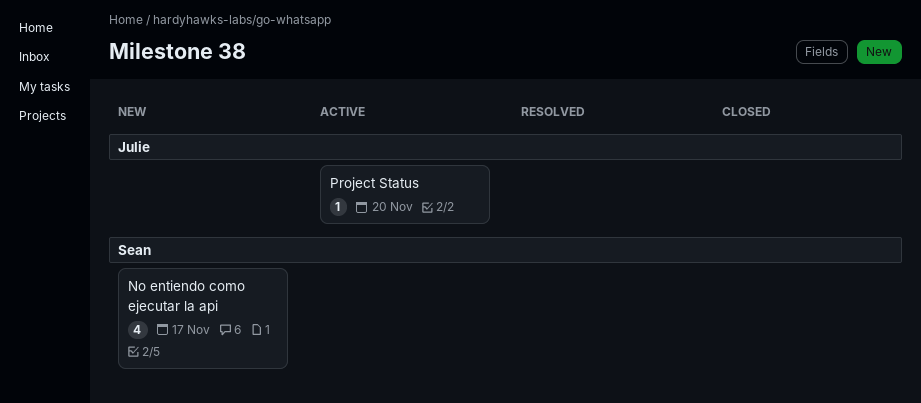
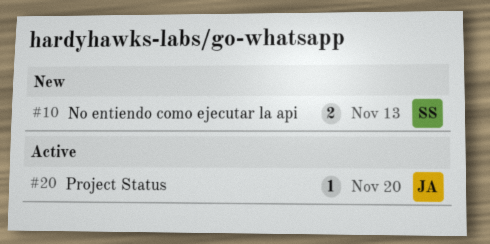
No entiendo como ejecutar la api, estimate: 4 -> 2
No entiendo como ejecutar la api, due: Nov 17 -> Nov 13

